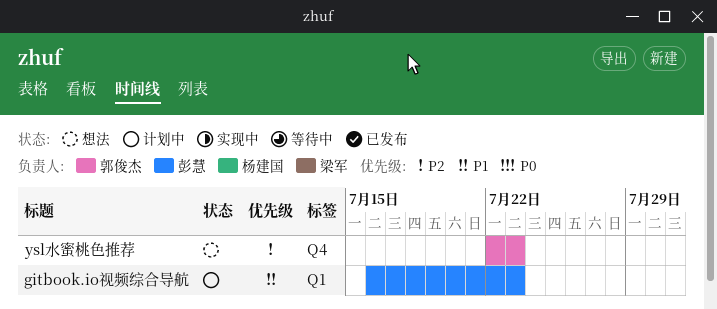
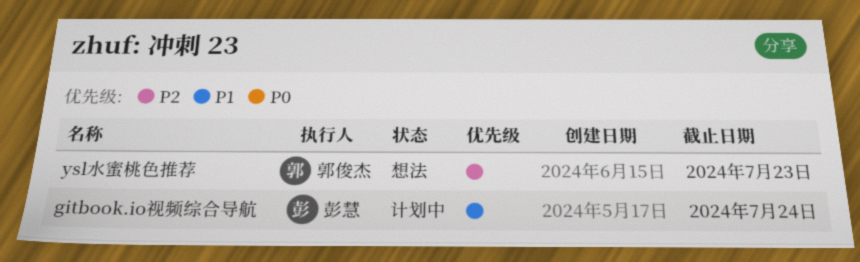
gitbook.io视频综合导航, due: Jul 23 -> Jul 24

